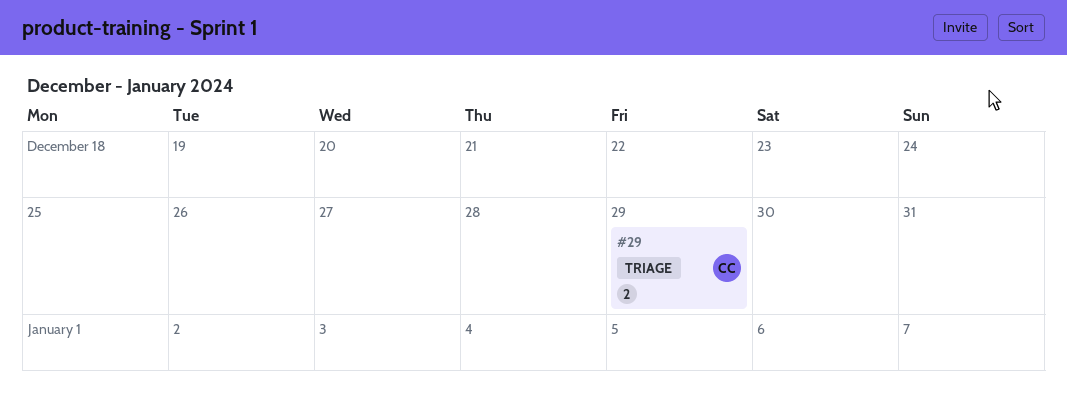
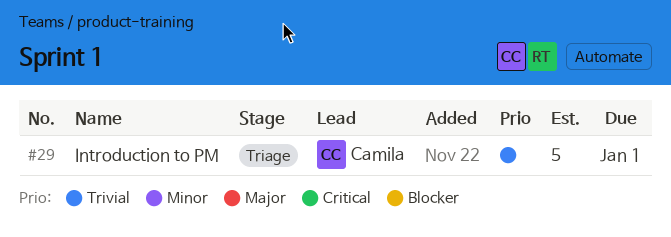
#29, estimate: 2 -> 5
#29, due: Dec 29 -> Jan 1

